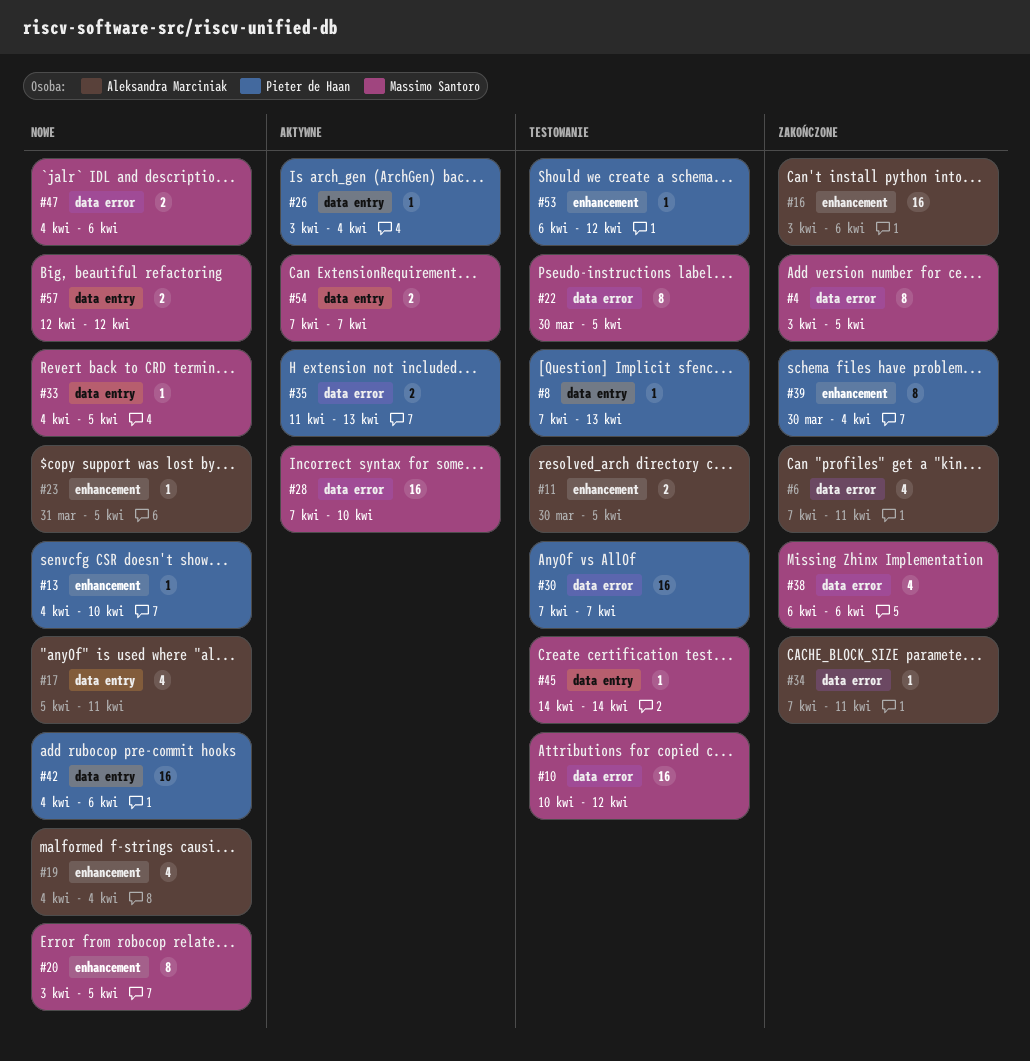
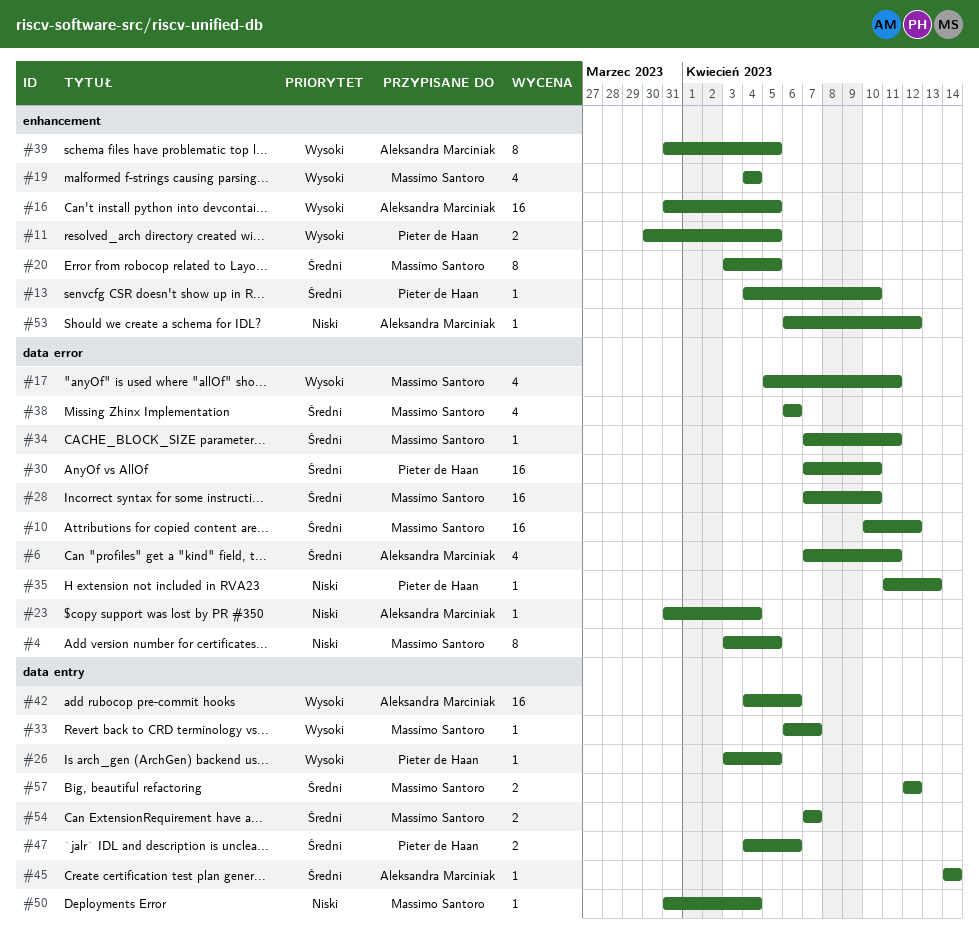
#8: present -> none
#11, owner: Aleksandra Marciniak -> Pieter de Haan
#16, start: Apr 3 -> Mar 31
#16, due: Apr 6 -> Apr 5
#17, owner: Aleksandra Marciniak -> Massimo Santoro
#17, label: data entry -> data error
#19, owner: Aleksandra Marciniak -> Massimo Santoro
#22: present -> none
#23, label: enhancement -> data error
#23, due: Apr 5 -> Apr 4
#26, due: Apr 4 -> Apr 5
#30, due: Apr 7 -> Apr 10
#33, start: Apr 4 -> Apr 6
#33, due: Apr 5 -> Apr 7
#34, owner: Aleksandra Marciniak -> Massimo Santoro
#35, estimate: 2 -> 1
#39, owner: Pieter de Haan -> Aleksandra Marciniak
#39, start: Mar 30 -> Mar 31
#39, due: Apr 4 -> Apr 5
#42, owner: Pieter de Haan -> Aleksandra Marciniak
#45, owner: Massimo Santoro -> Aleksandra Marciniak
#47, owner: Massimo Santoro -> Pieter de Haan
#47, label: data error -> data entry
#50: none -> present
#53, owner: Pieter de Haan -> Aleksandra Marciniak

